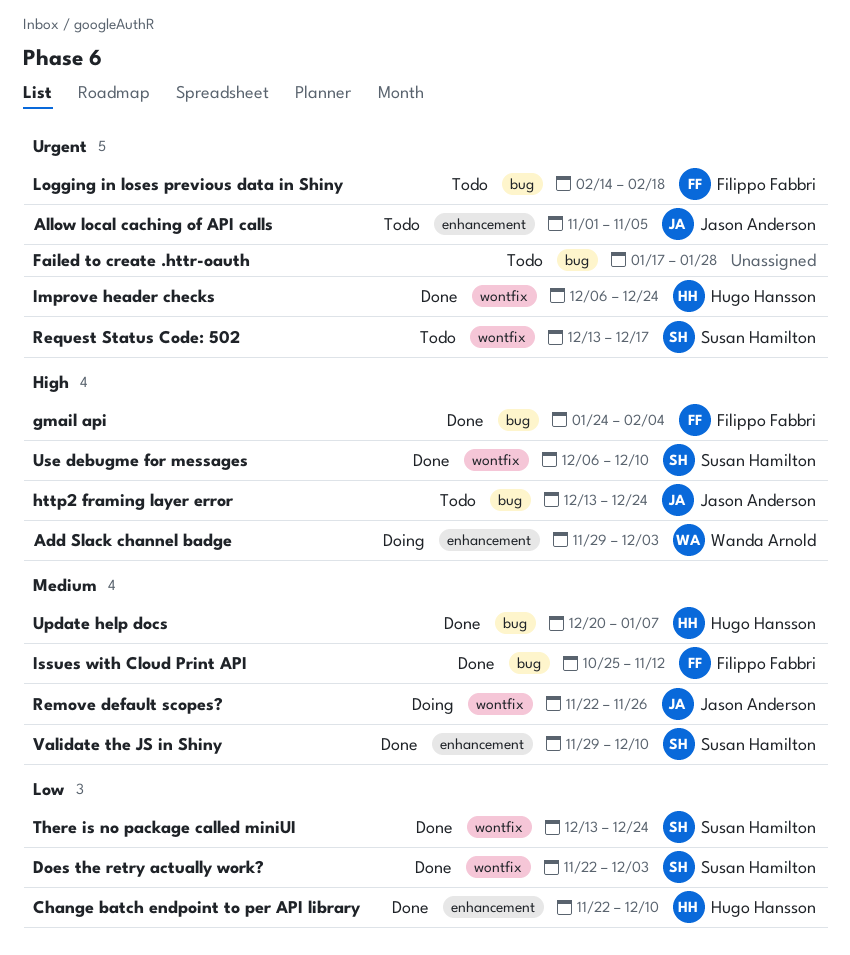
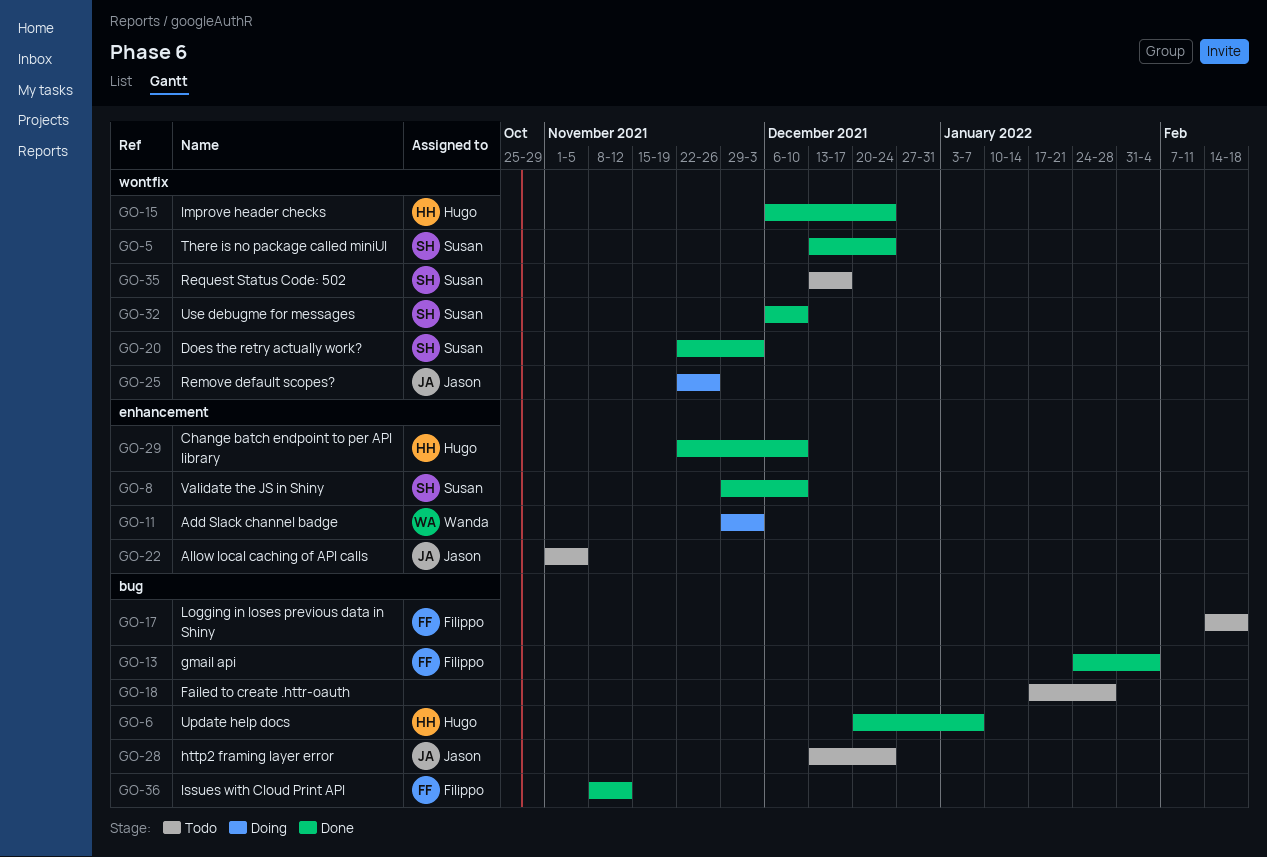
Issues with Cloud Print API, start: Oct 25 -> Nov 8

